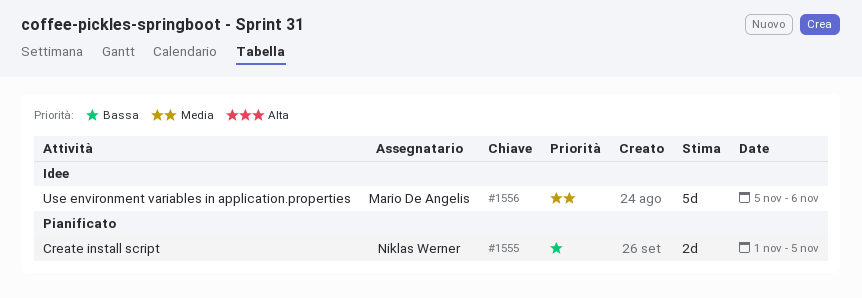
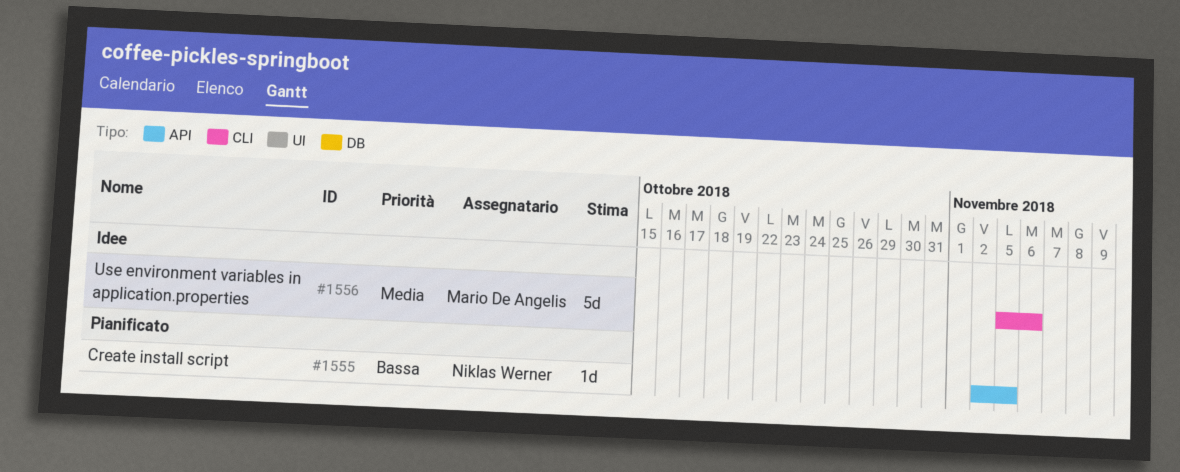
#1555, estimate: 2d -> 1d
#1555, start: Nov 1 -> Nov 2

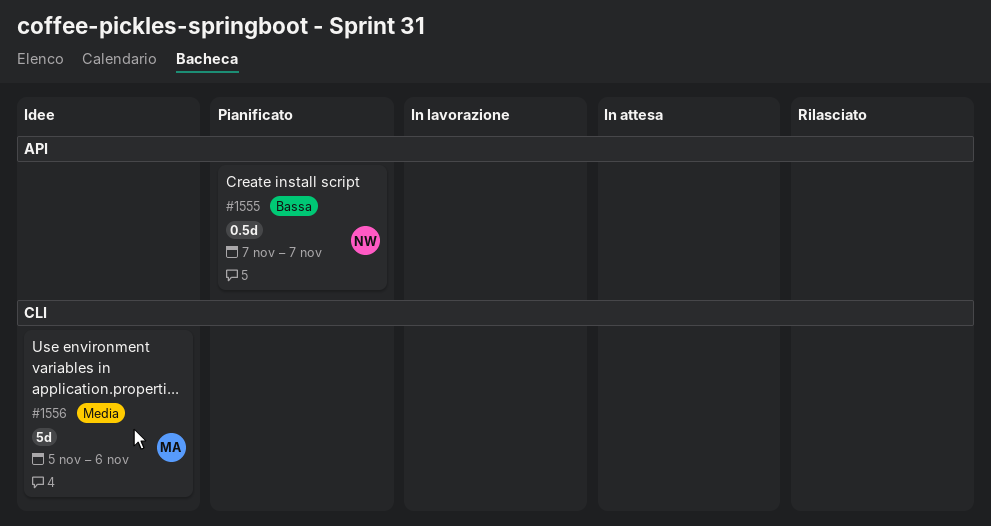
#1555, estimate: 1d -> 0.5d
#1555, start: Nov 2 -> Nov 7
#1555, due: Nov 5 -> Nov 7

